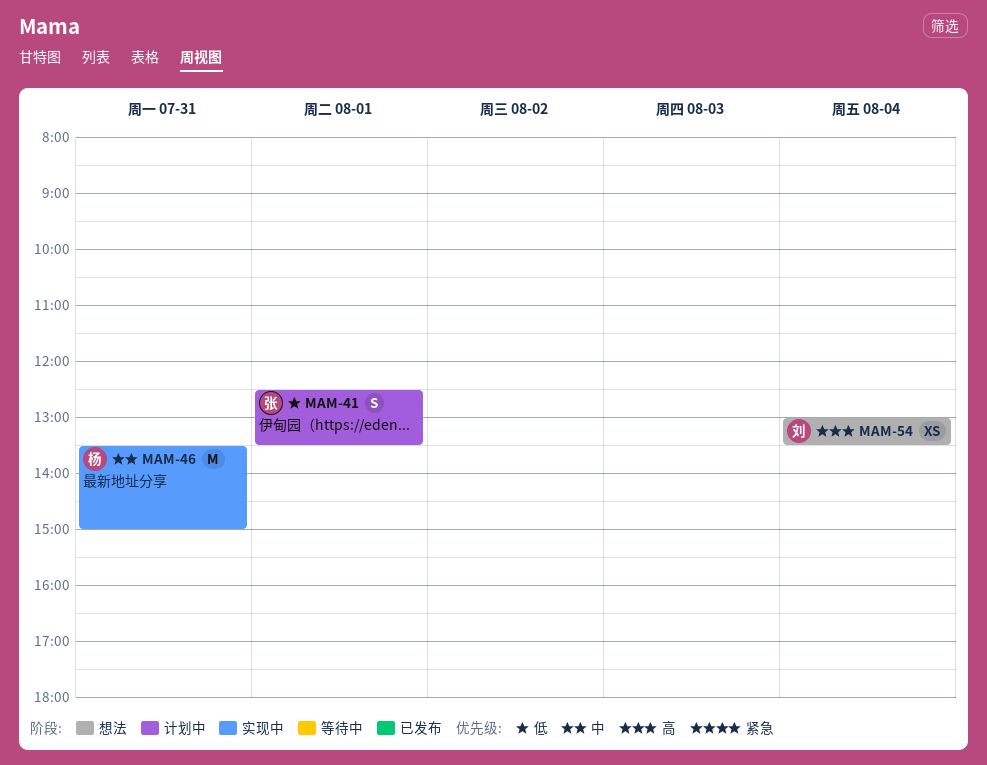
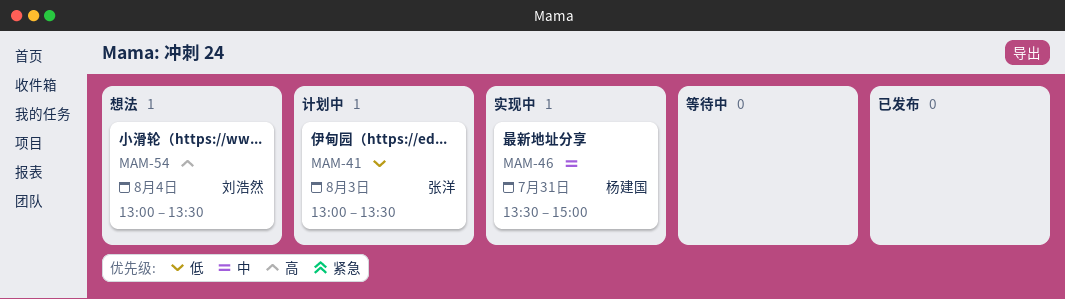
MAM-41, day: Aug 1 -> Aug 3
MAM-41, begins: 12:30 -> 13:00

